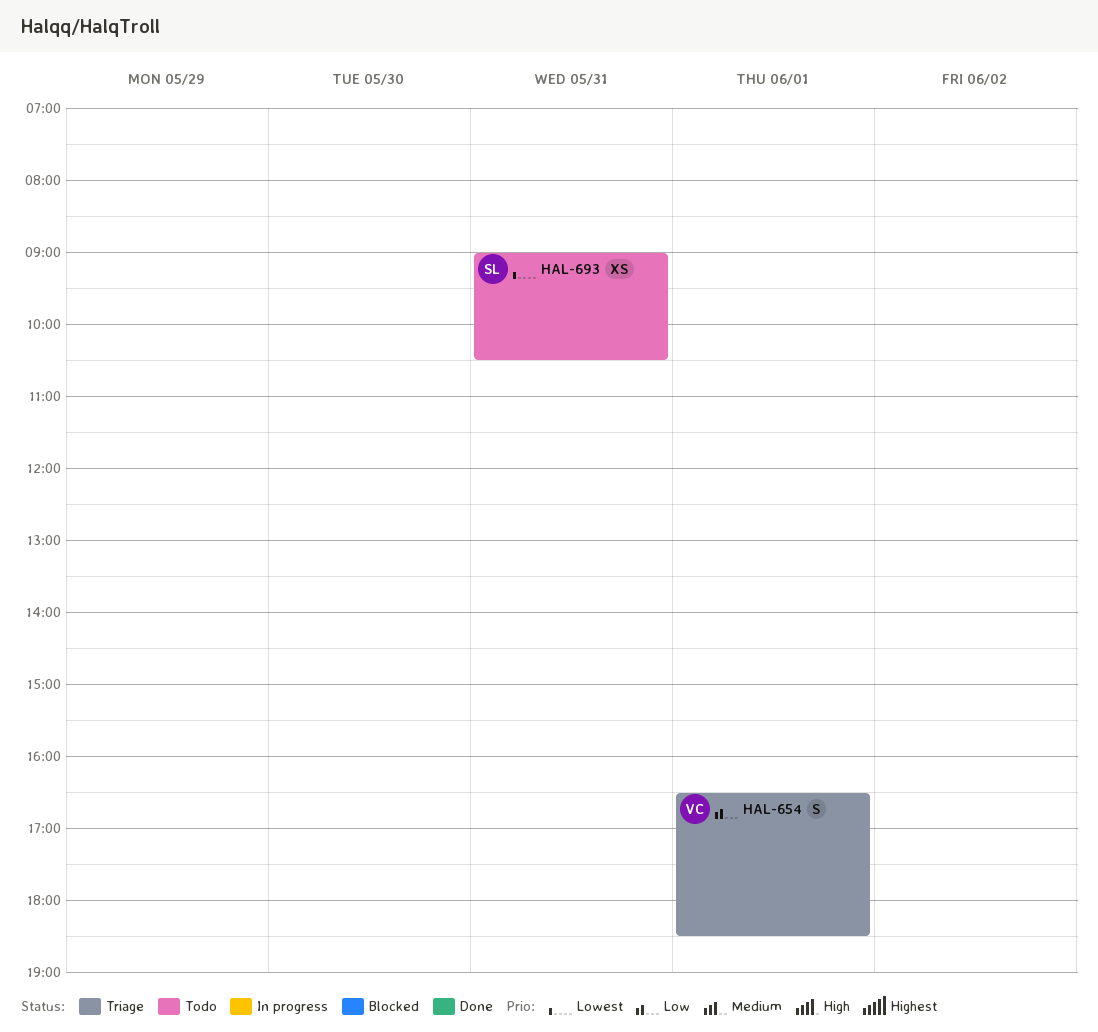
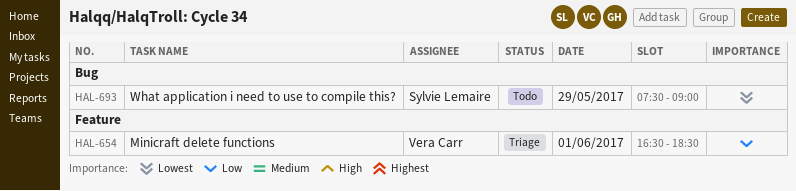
HAL-693, day: May 31 -> May 29
HAL-693, begins: 09:00 -> 07:30
HAL-693, ends: 10:30 -> 09:00

